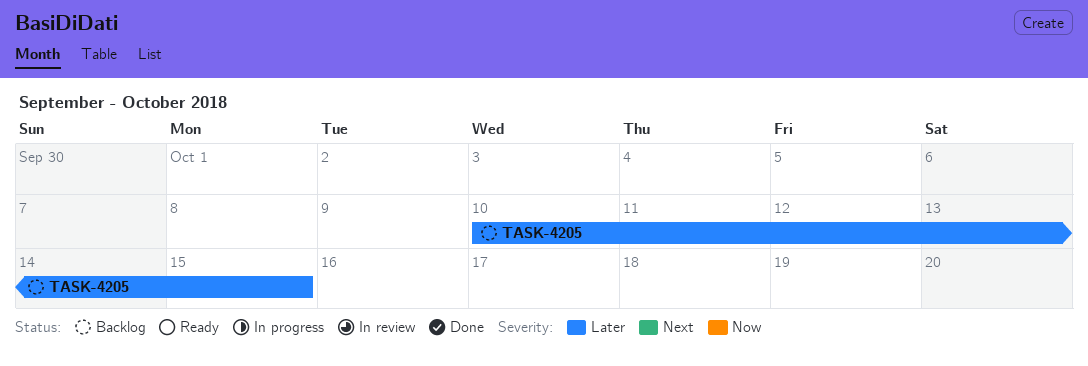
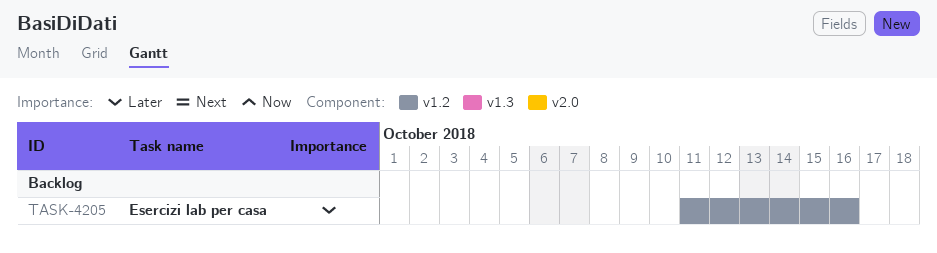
TASK-4205, start: Oct 10 -> Oct 11
TASK-4205, due: Oct 15 -> Oct 16

